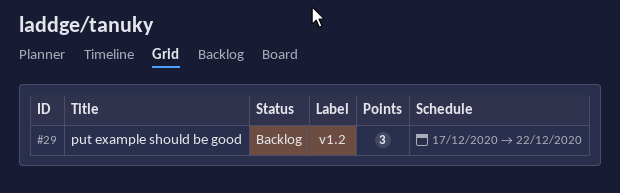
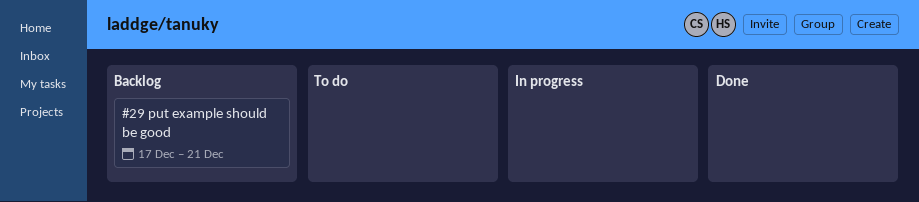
#29, due: Dec 22 -> Dec 21

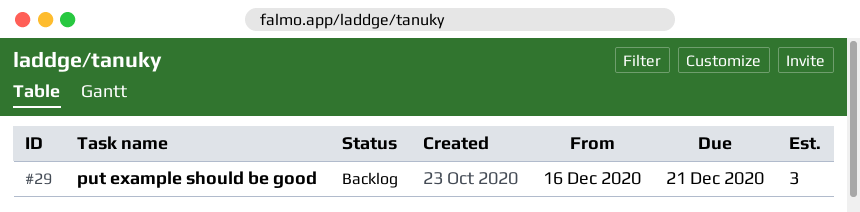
#29, start: Dec 17 -> Dec 16

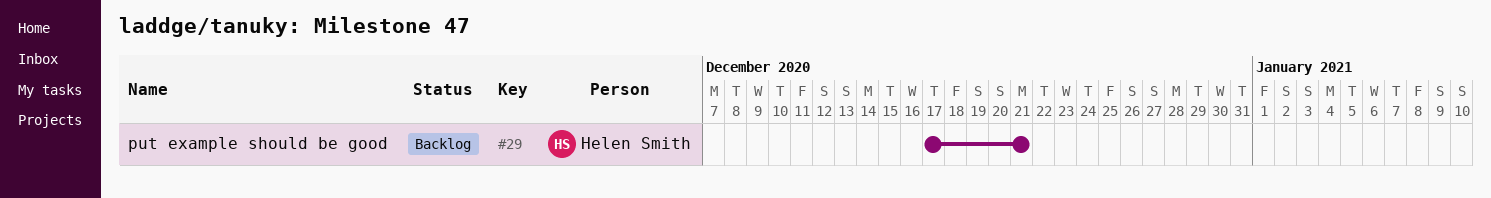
#29, start: Dec 16 -> Dec 17

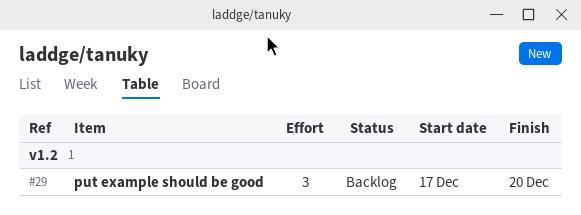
#29, due: Dec 21 -> Dec 20

